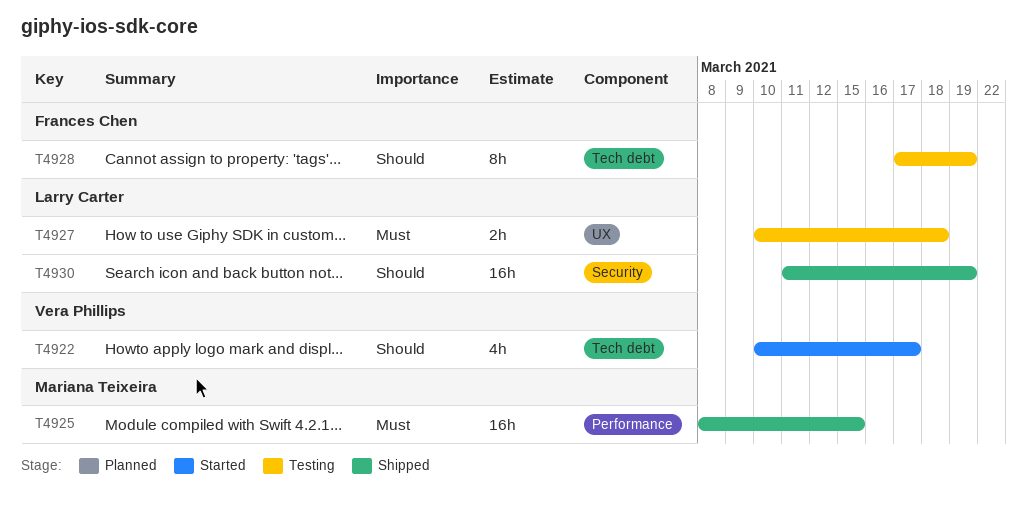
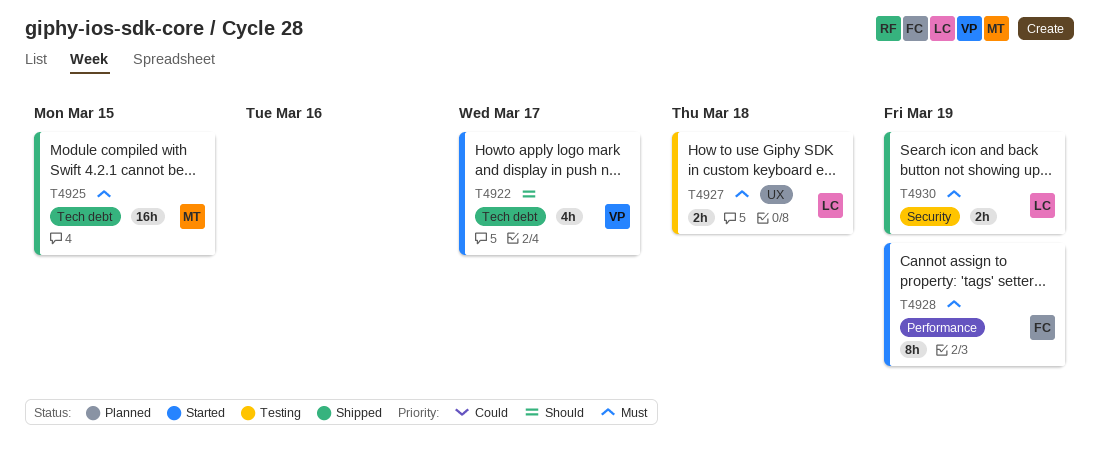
T4925, label: Performance -> Tech debt
T4928, status: Testing -> Started
T4928, priority: Should -> Must
T4928, label: Tech debt -> Performance
T4930, priority: Should -> Must
T4930, estimate: 16h -> 2h

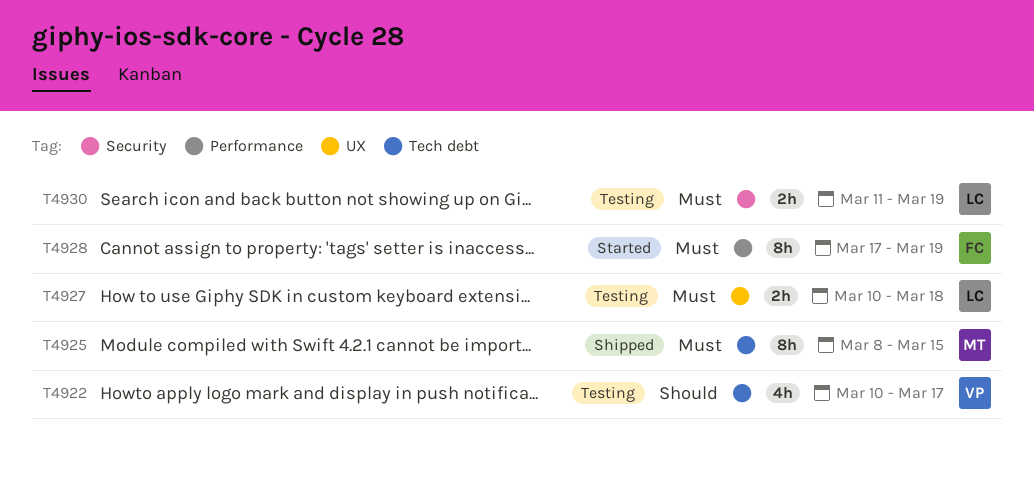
T4922, status: Started -> Testing
T4925, estimate: 16h -> 8h
T4930, status: Shipped -> Testing

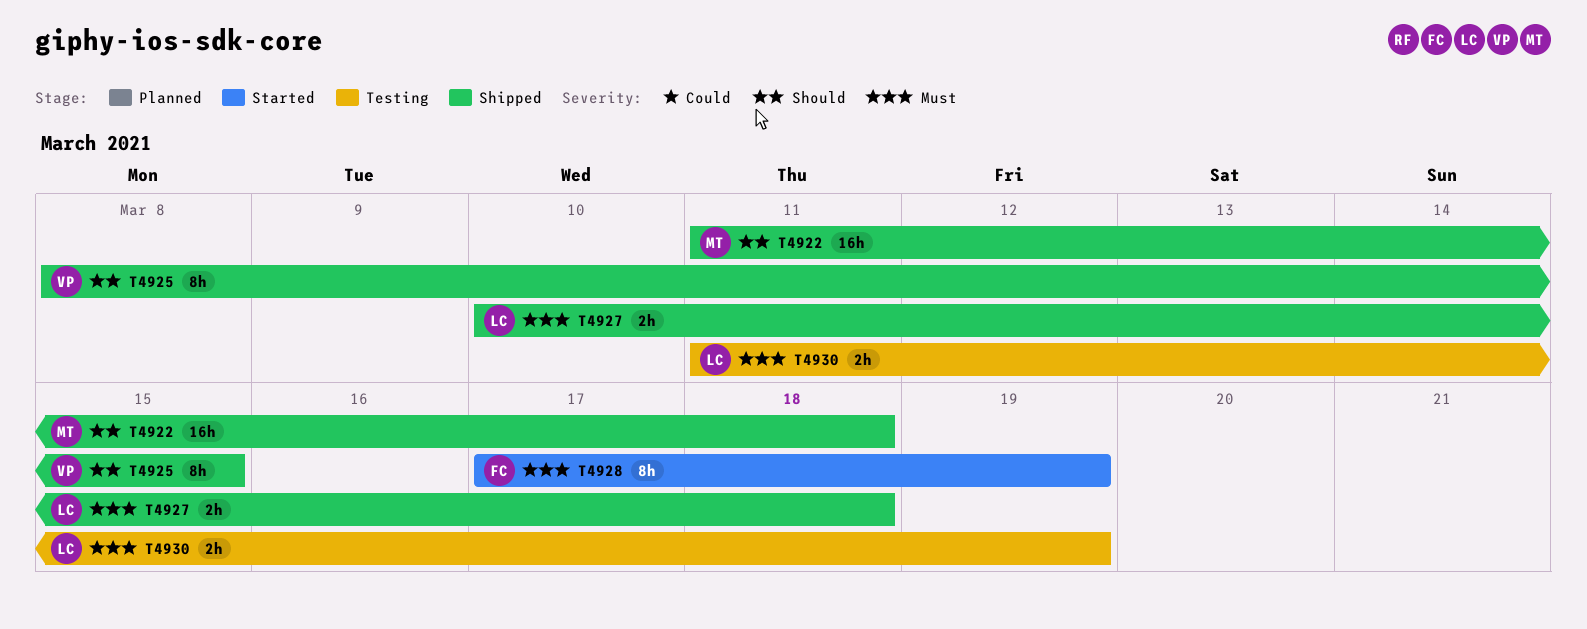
T4922, status: Testing -> Shipped
T4922, owner: VP -> MT
T4922, estimate: 4h -> 16h
T4922, start: Mar 10 -> Mar 11
T4922, due: Mar 17 -> Mar 18
T4925, owner: MT -> VP
T4925, priority: Must -> Should
T4927, status: Testing -> Shipped

